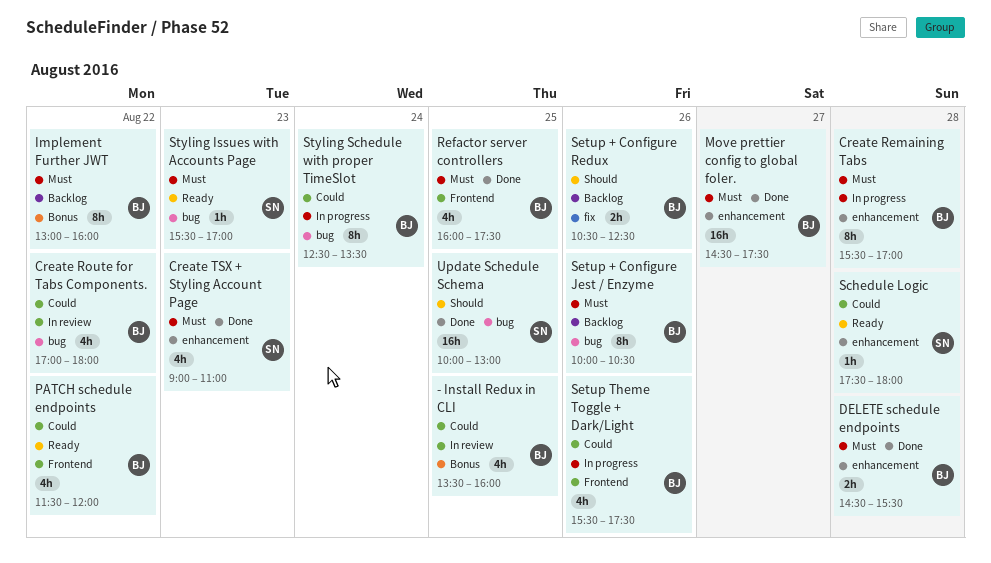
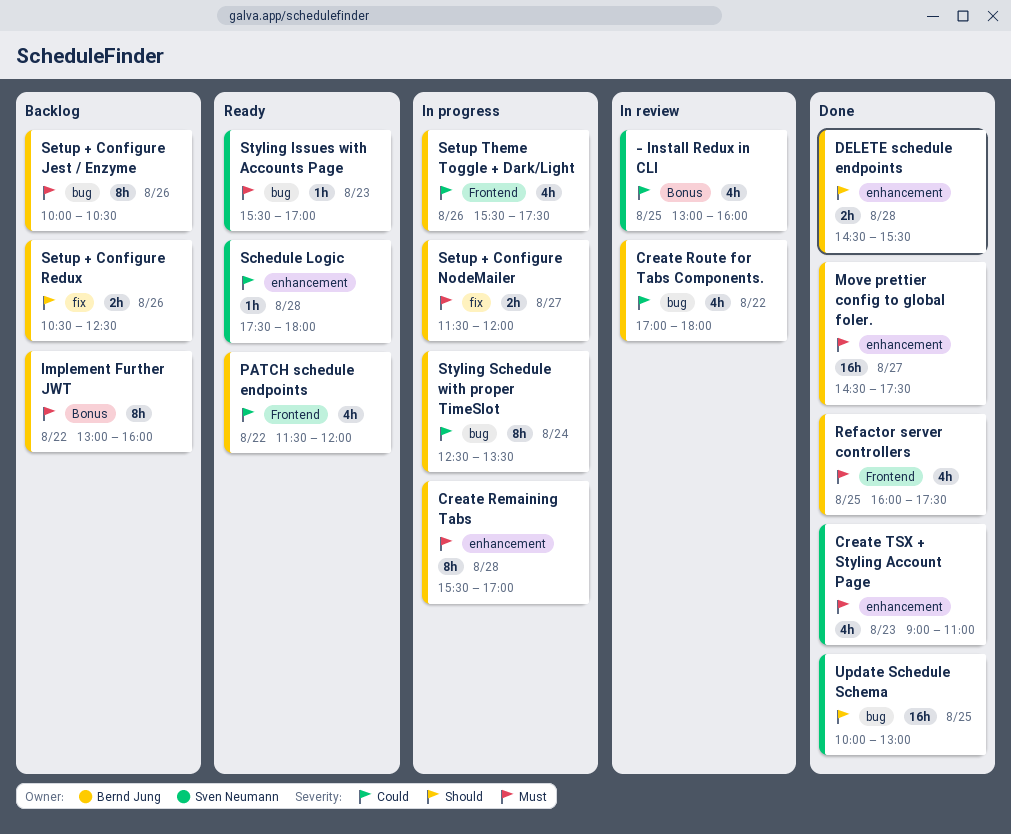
- Install Redux in CLI, owner: Bernd Jung -> Sven Neumann
- Install Redux in CLI, begins: 13:30 -> 13:00
DELETE schedule endpoints, priority: Must -> Should
Setup + Configure NodeMailer: none -> present

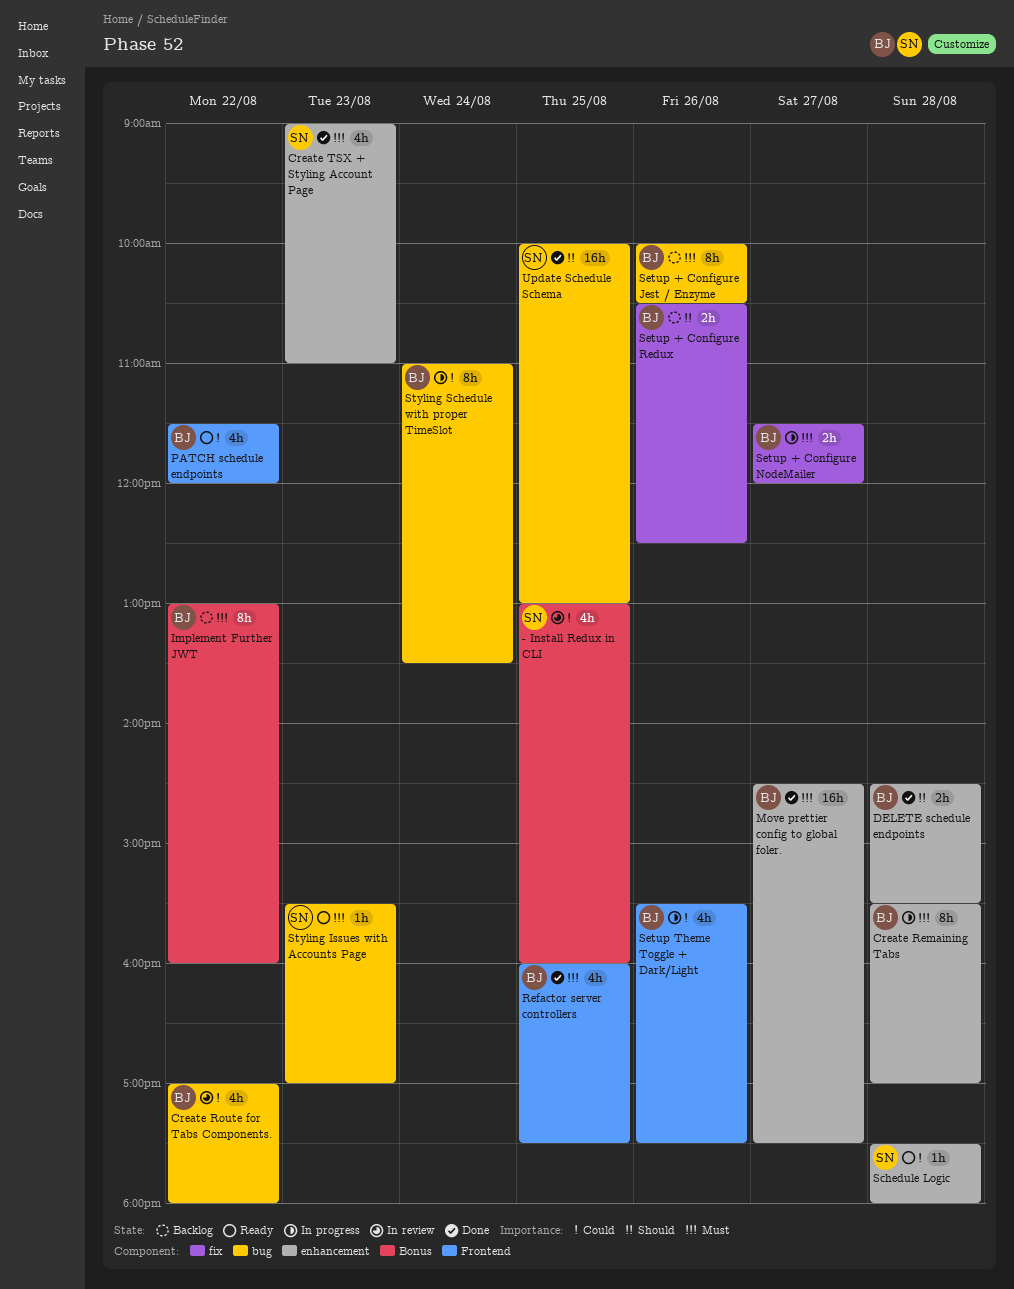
Styling Schedule with proper TimeSlot, begins: 12:30 -> 11:00

